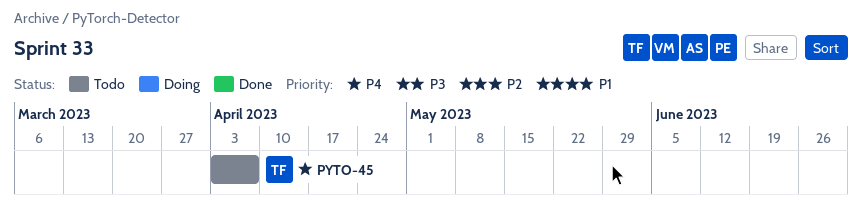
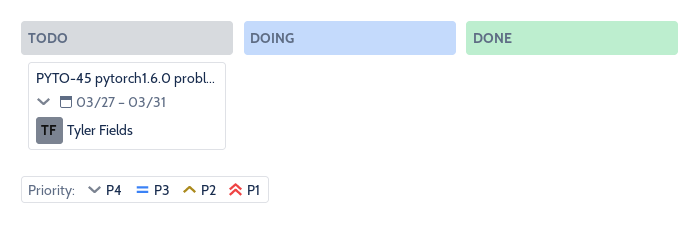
PYTO-45, start: Apr 3 -> Mar 27
PYTO-45, due: Apr 7 -> Mar 31

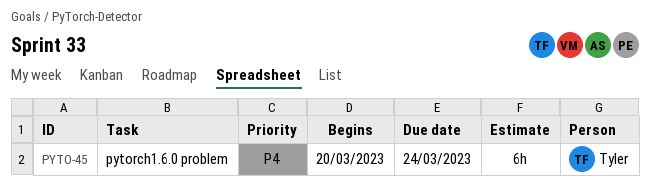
PYTO-45, start: Mar 27 -> Mar 20
PYTO-45, due: Mar 31 -> Mar 24

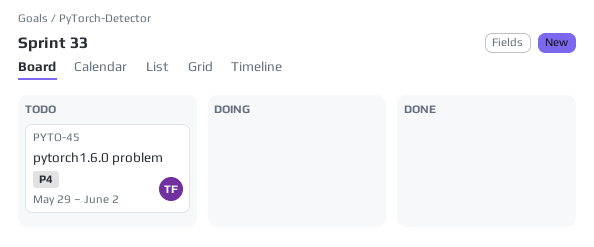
PYTO-45, start: Mar 20 -> May 29
PYTO-45, due: Mar 24 -> Jun 2

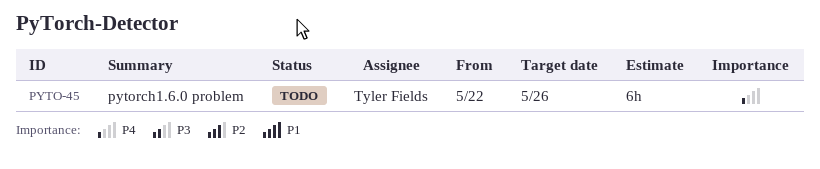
PYTO-45, start: May 29 -> May 22
PYTO-45, due: Jun 2 -> May 26

